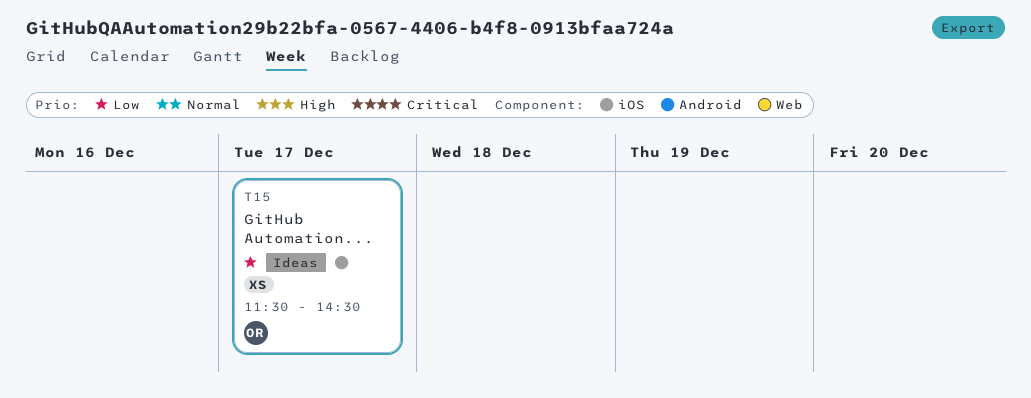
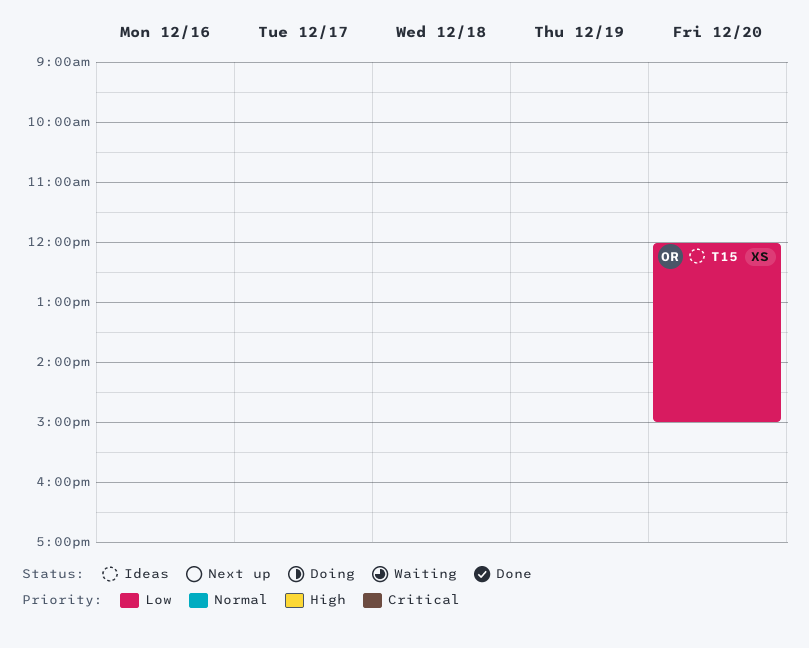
T15, day: Dec 17 -> Dec 20
T15, begins: 11:30 -> 12:00
T15, ends: 14:30 -> 15:00

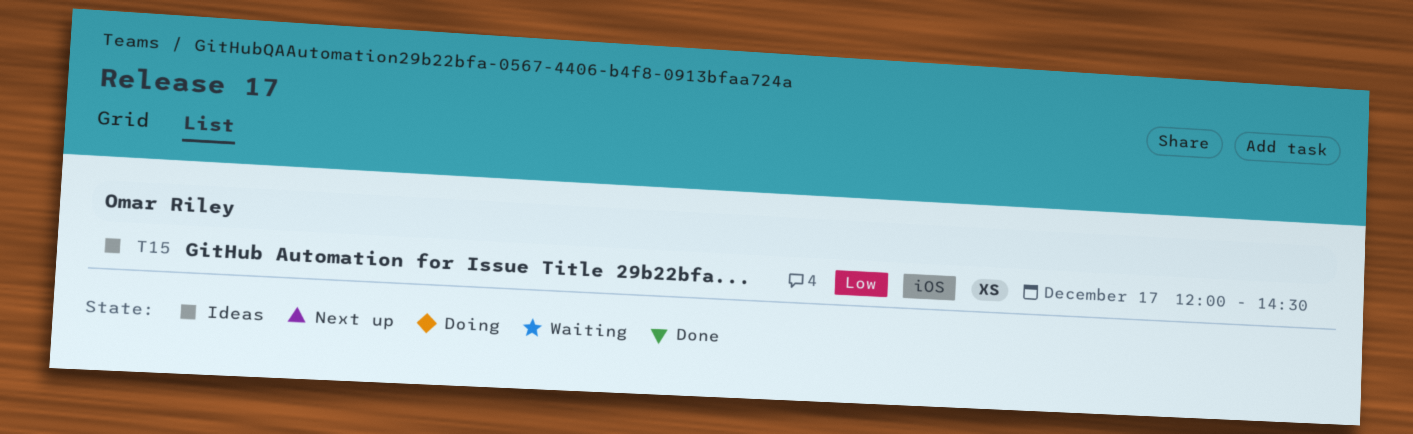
T15, day: Dec 20 -> Dec 17
T15, ends: 15:00 -> 14:30

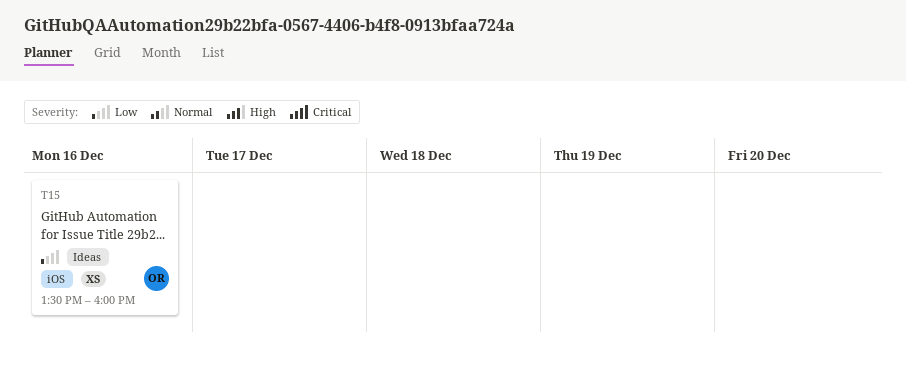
T15, day: Dec 17 -> Dec 16
T15, begins: 12:00 -> 13:30
T15, ends: 14:30 -> 16:00

